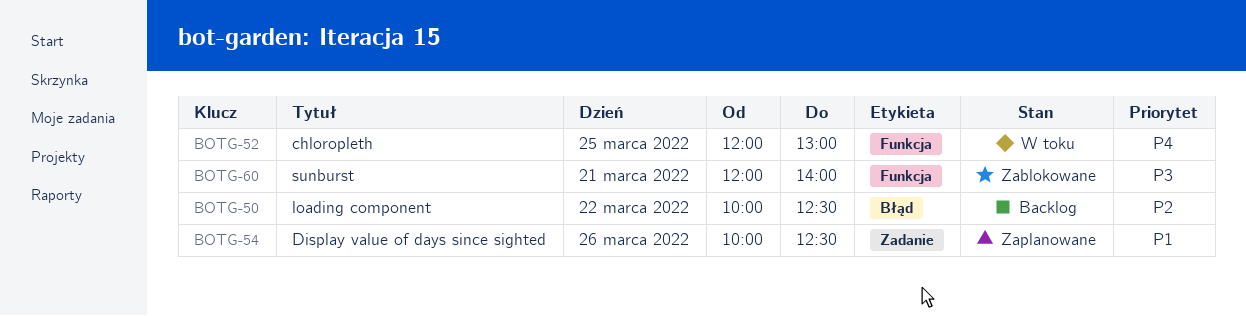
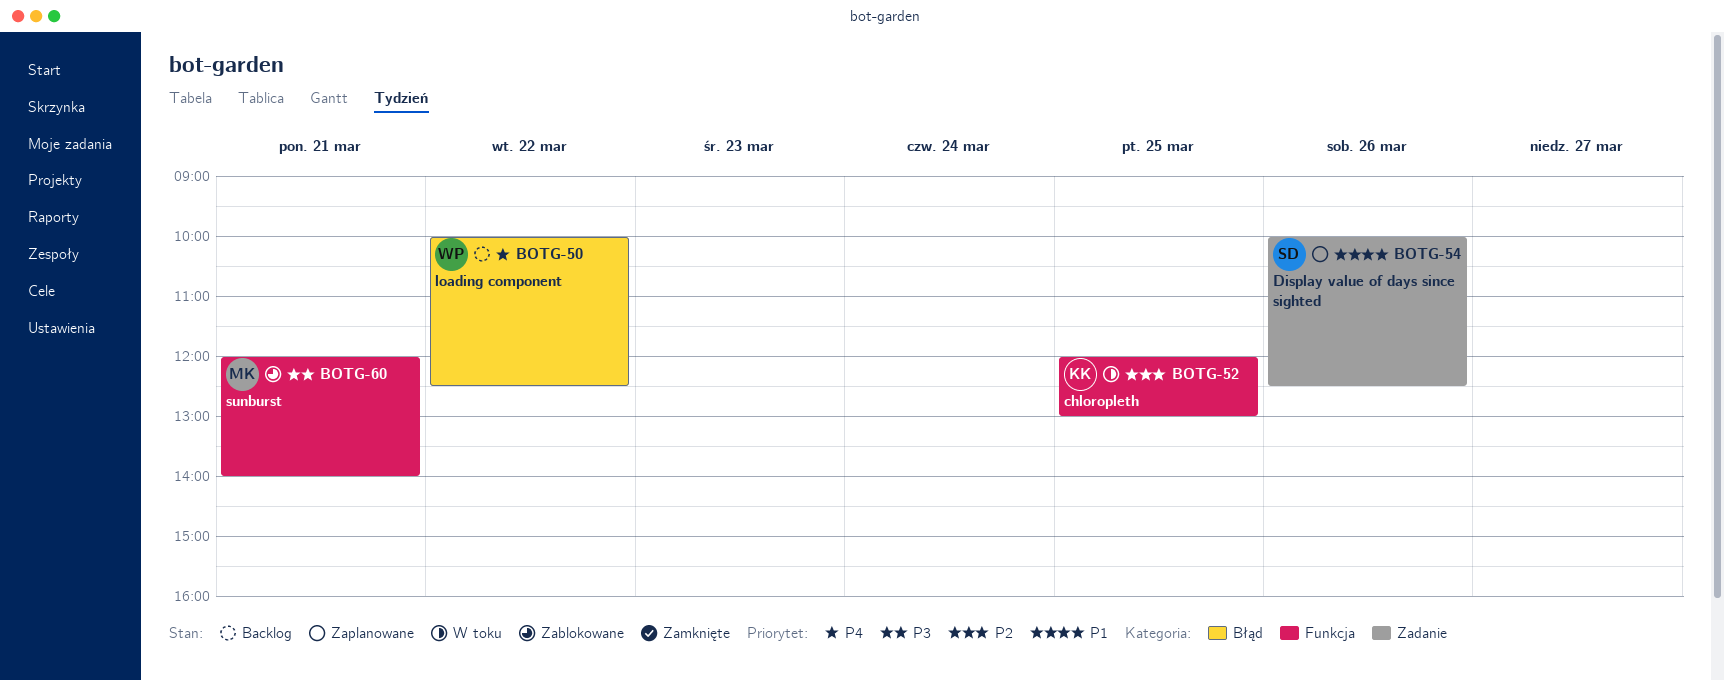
BOTG-50, priority: P2 -> P4
BOTG-52, priority: P4 -> P2

